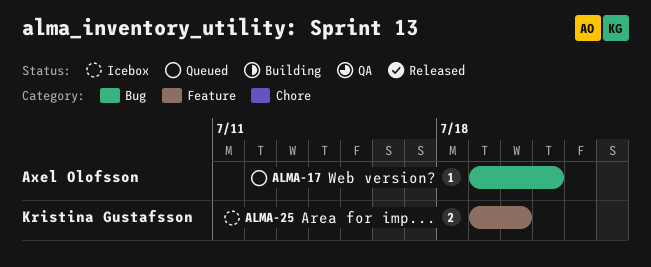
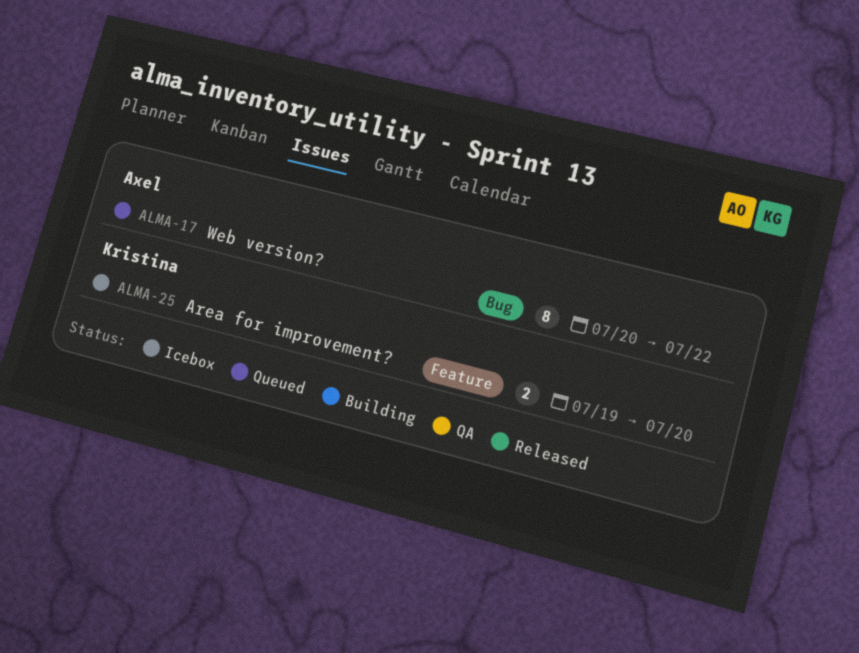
ALMA-17, estimate: 1 -> 8
ALMA-17, start: Jul 19 -> Jul 20
ALMA-17, due: Jul 21 -> Jul 22

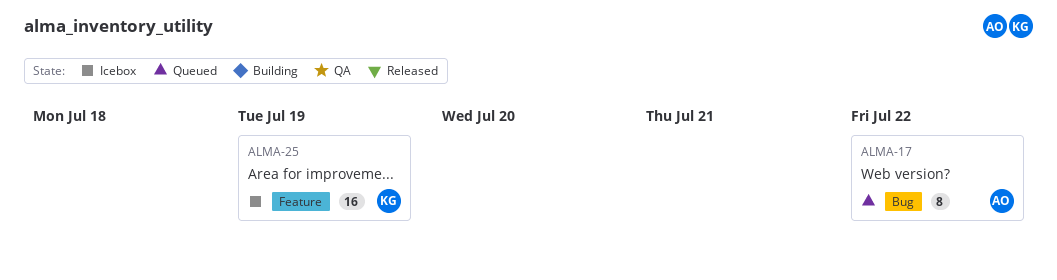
ALMA-25, estimate: 2 -> 16
ALMA-25, due: Jul 20 -> Jul 19

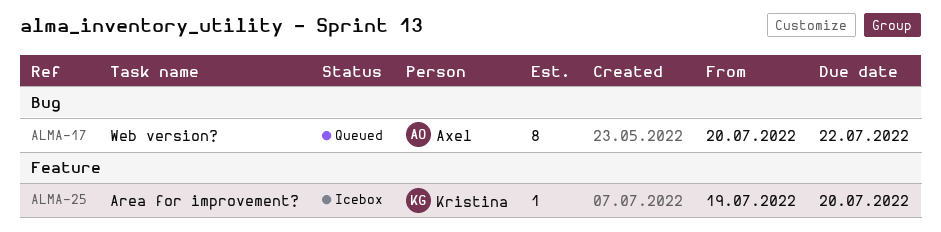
ALMA-25, estimate: 16 -> 1
ALMA-25, due: Jul 19 -> Jul 20

